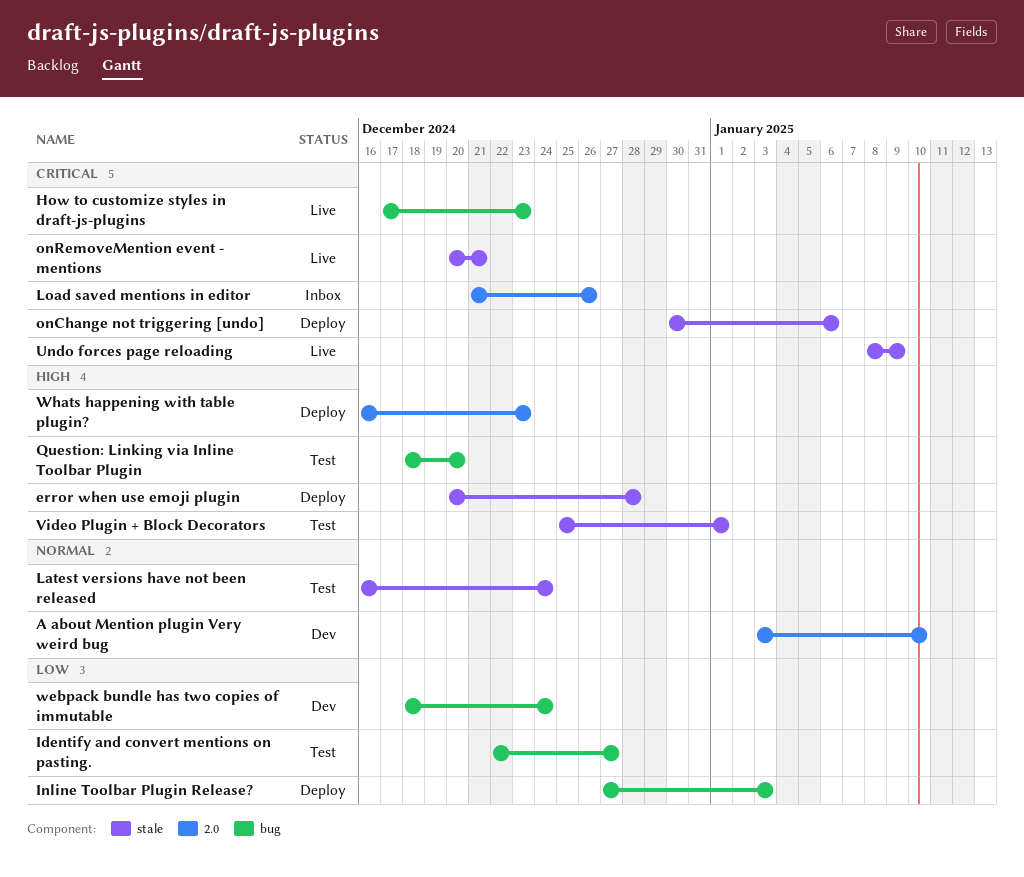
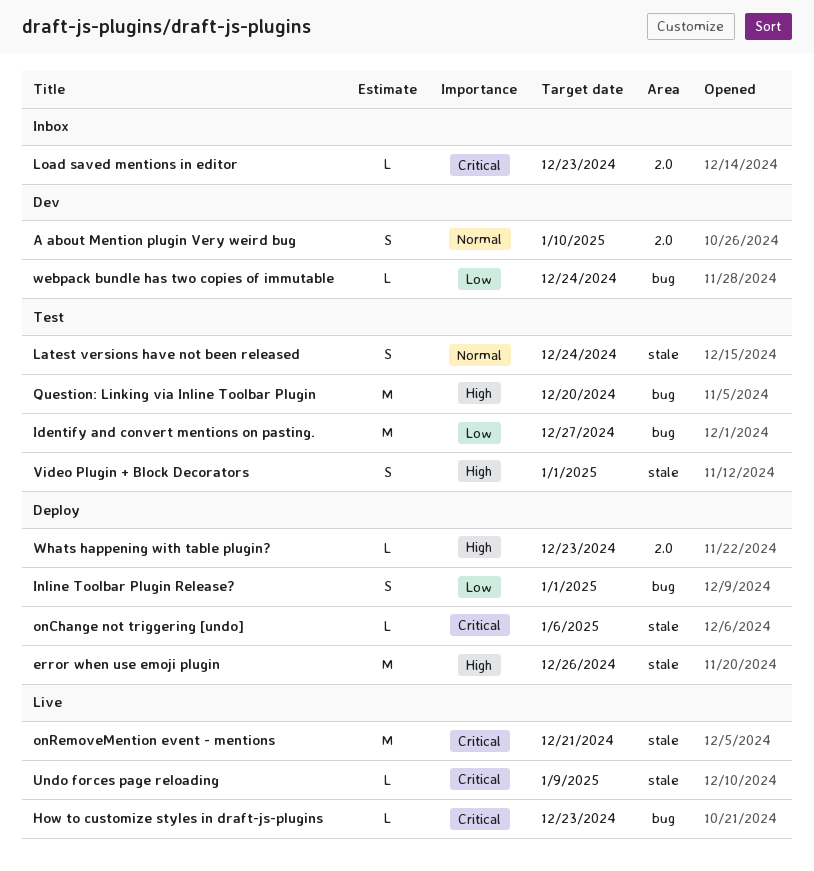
error when use emoji plugin, due: Dec 28 -> Dec 26
Inline Toolbar Plugin Release?, due: Jan 3 -> Jan 1
Load saved mentions in editor, due: Dec 26 -> Dec 23

